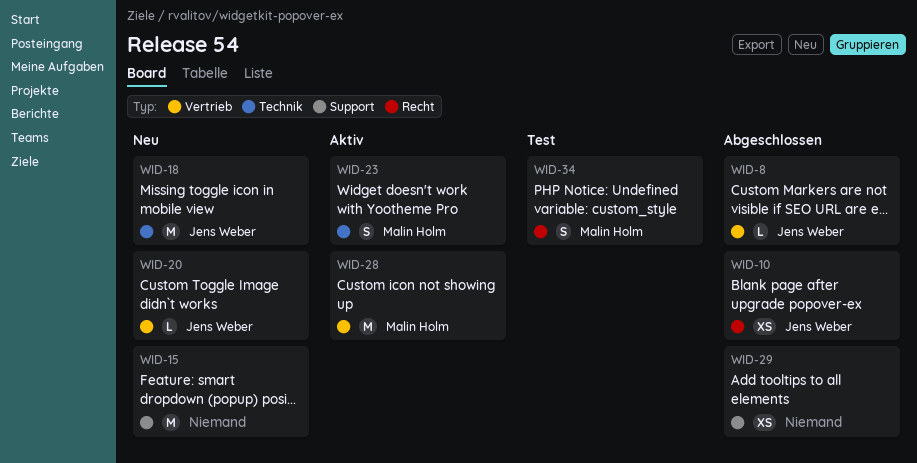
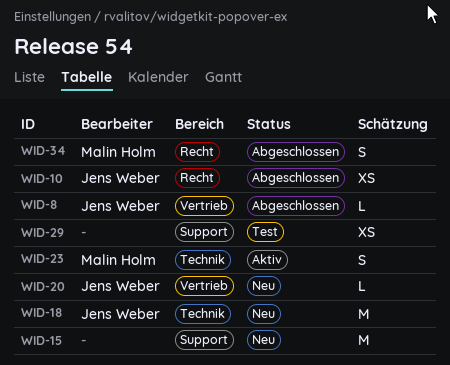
WID-28: present -> none
WID-29, status: Abgeschlossen -> Test
WID-34, status: Test -> Abgeschlossen

